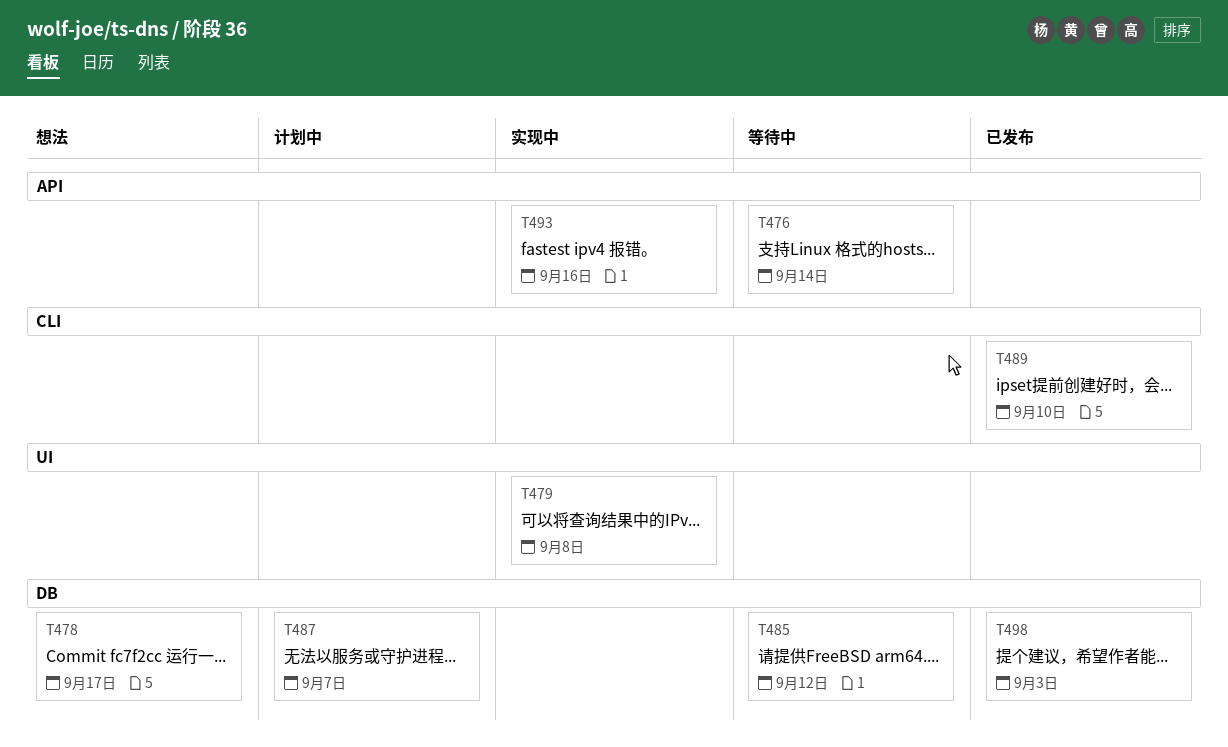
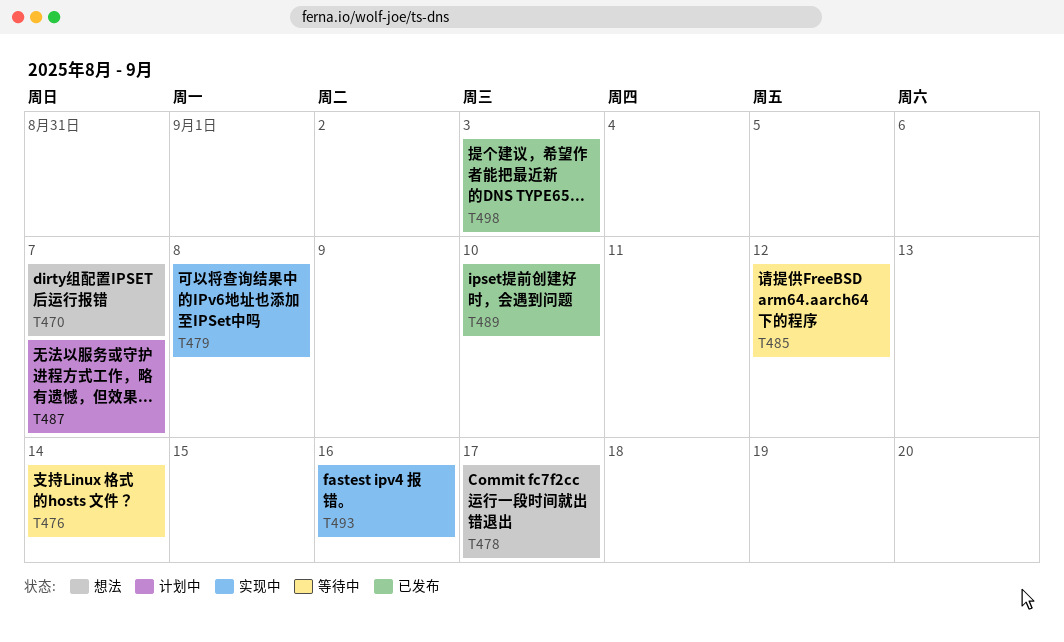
T470: none -> present

